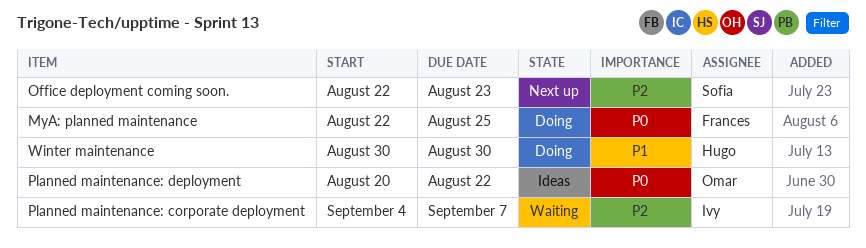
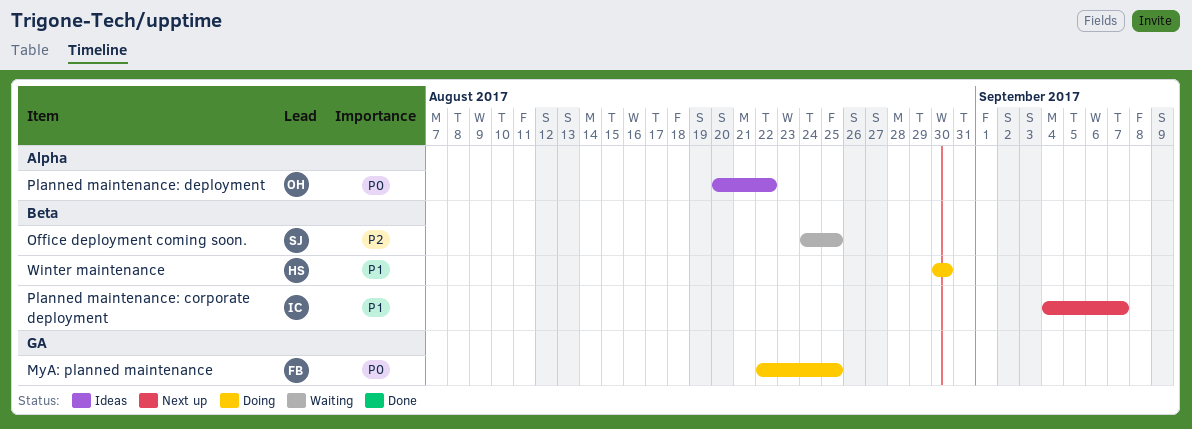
Office deployment coming soon., status: Next up -> Waiting
Office deployment coming soon., start: Aug 22 -> Aug 24
Office deployment coming soon., due: Aug 23 -> Aug 25
Planned maintenance: corporate deployment, status: Waiting -> Next up
Planned maintenance: corporate deployment, priority: P2 -> P1

